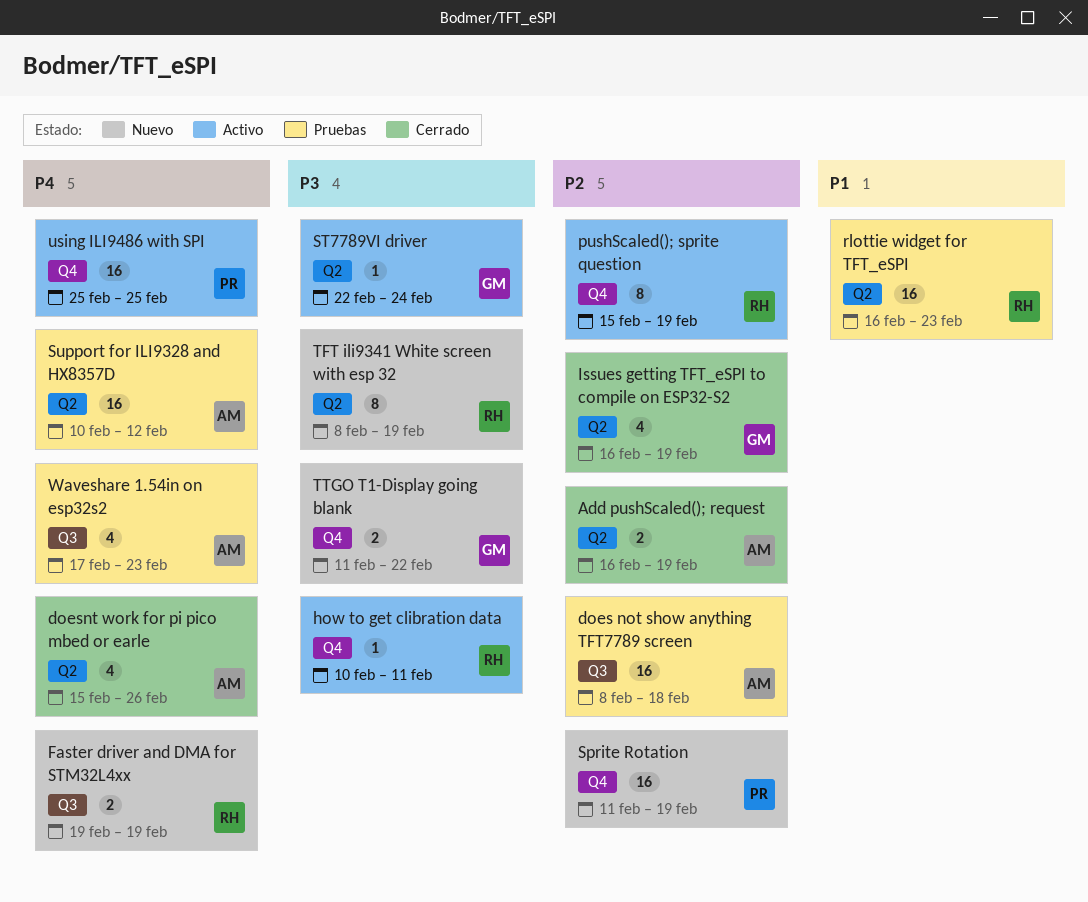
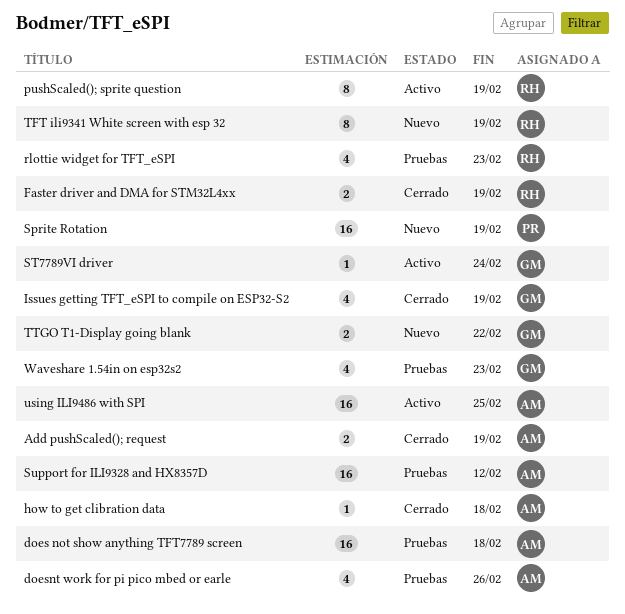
doesnt work for pi pico mbed or earle, status: Cerrado -> Pruebas
Faster driver and DMA for STM32L4xx, status: Nuevo -> Cerrado
how to get clibration data, status: Activo -> Cerrado
how to get clibration data, owner: RH -> AM
how to get clibration data, due: Feb 11 -> Feb 18
rlottie widget for TFT_eSPI, estimate: 16 -> 4
using ILI9486 with SPI, owner: PR -> AM
Waveshare 1.54in on esp32s2, owner: AM -> GM

